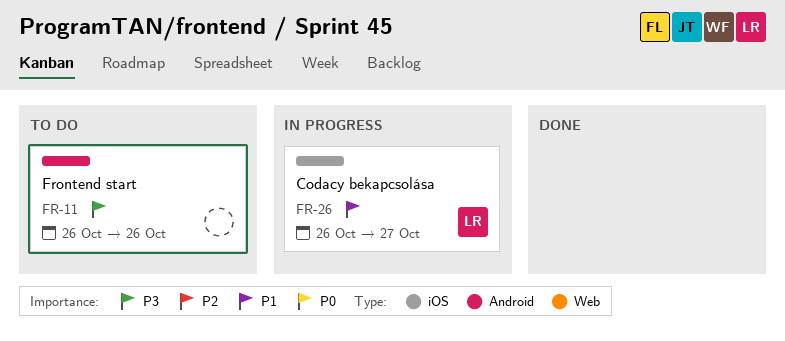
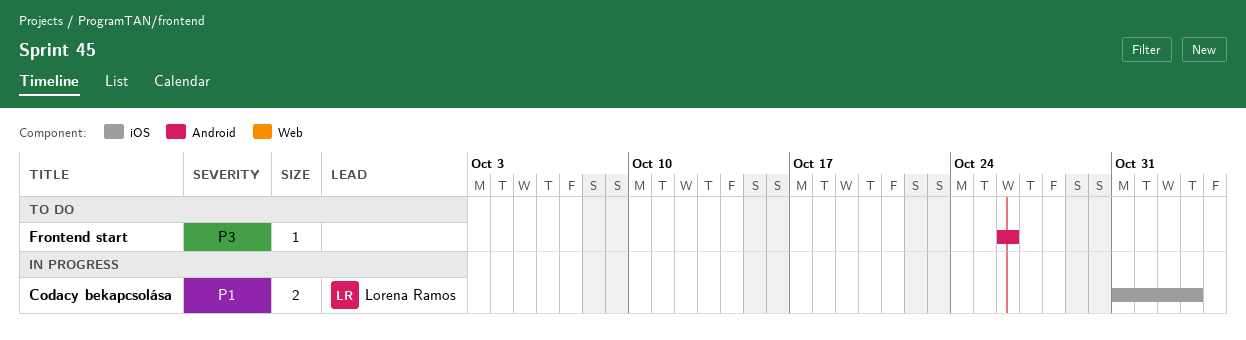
Codacy bekapcsolása, start: Oct 26 -> Oct 31
Codacy bekapcsolása, due: Oct 27 -> Nov 3

